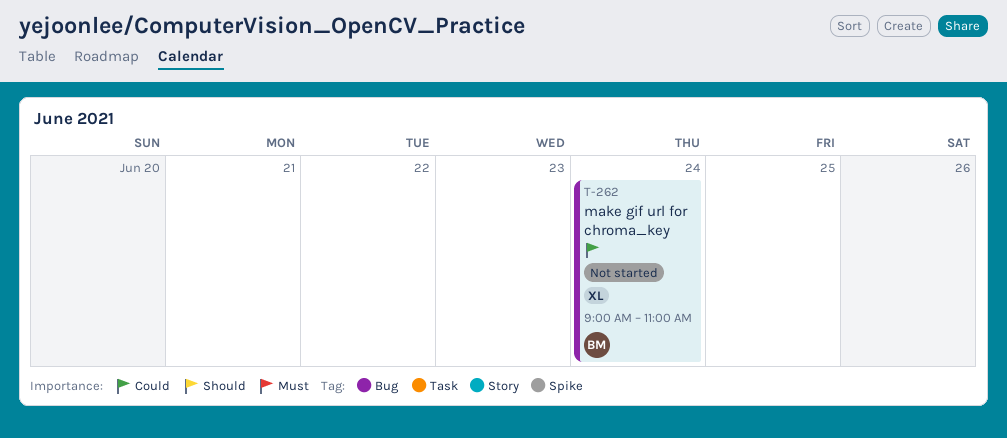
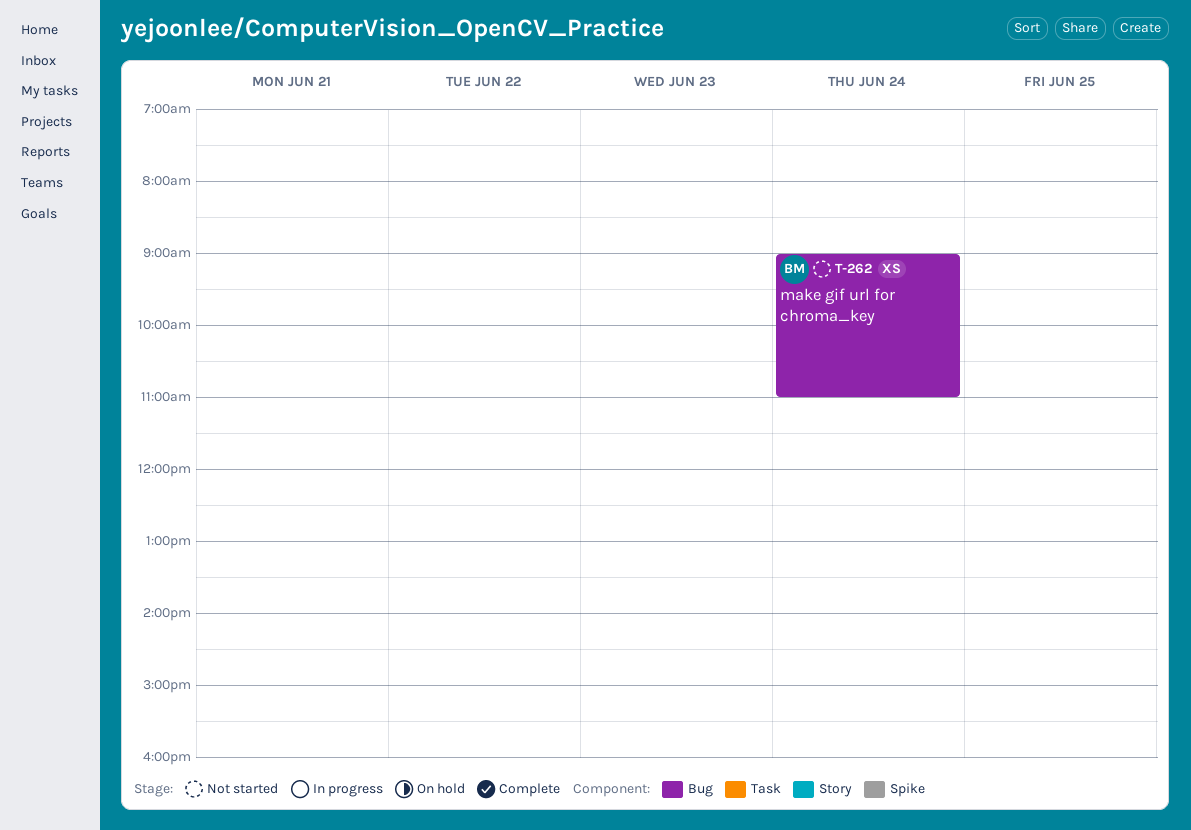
T-262, estimate: XL -> XS

